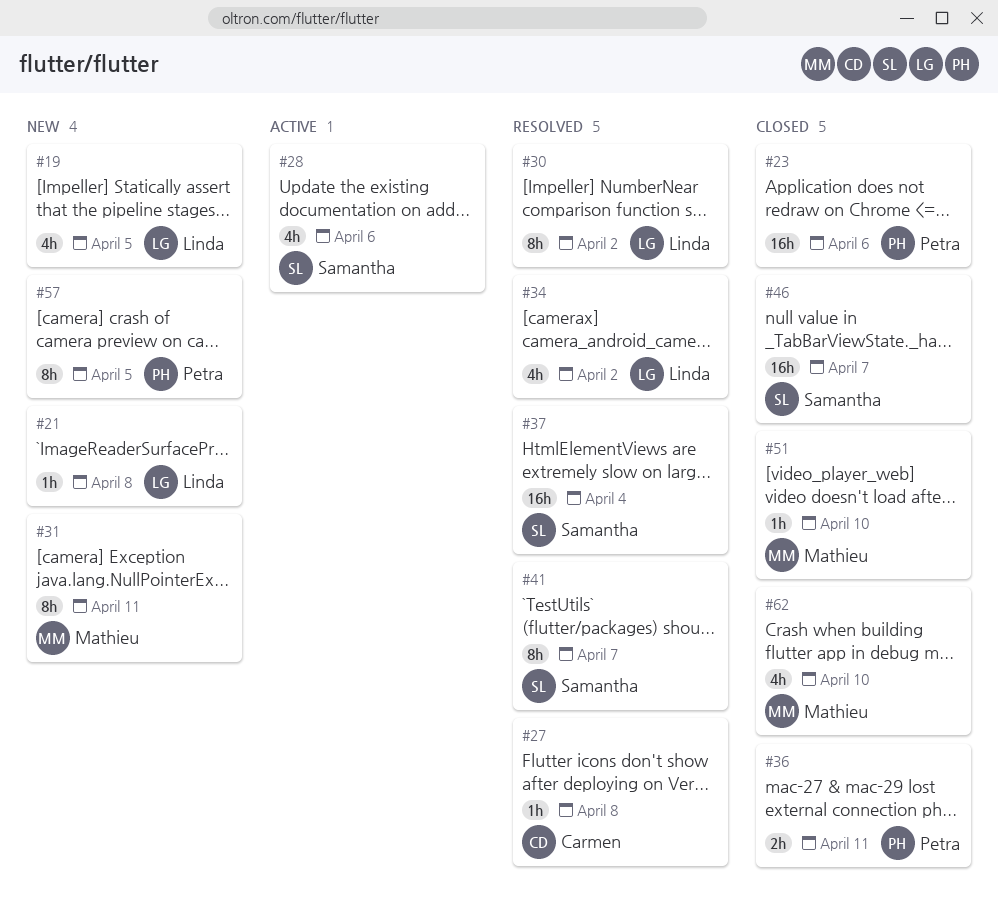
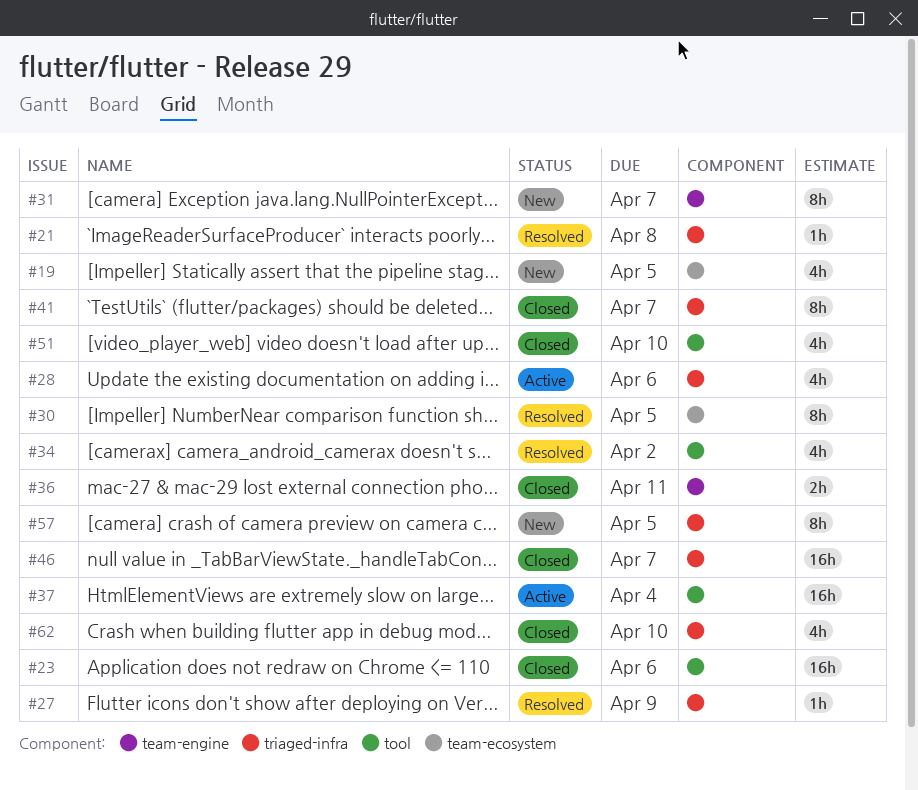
#21, status: New -> Resolved
#27, due: Apr 8 -> Apr 9
#30, due: Apr 2 -> Apr 5
#31, due: Apr 11 -> Apr 7
#37, status: Resolved -> Active
#41, status: Resolved -> Closed
#51, estimate: 1h -> 4h

